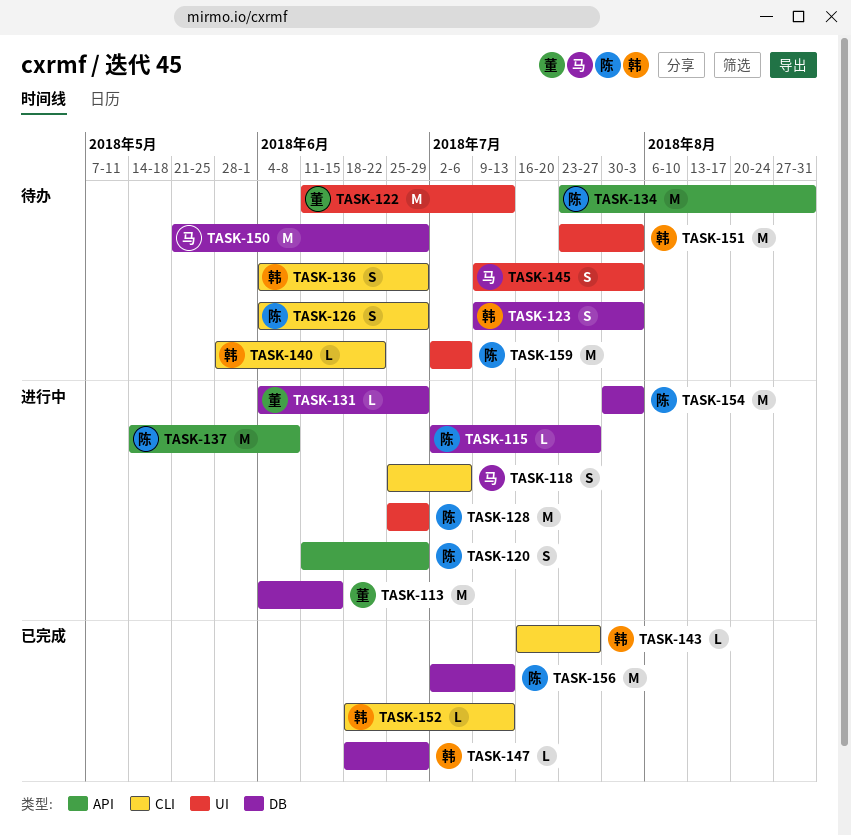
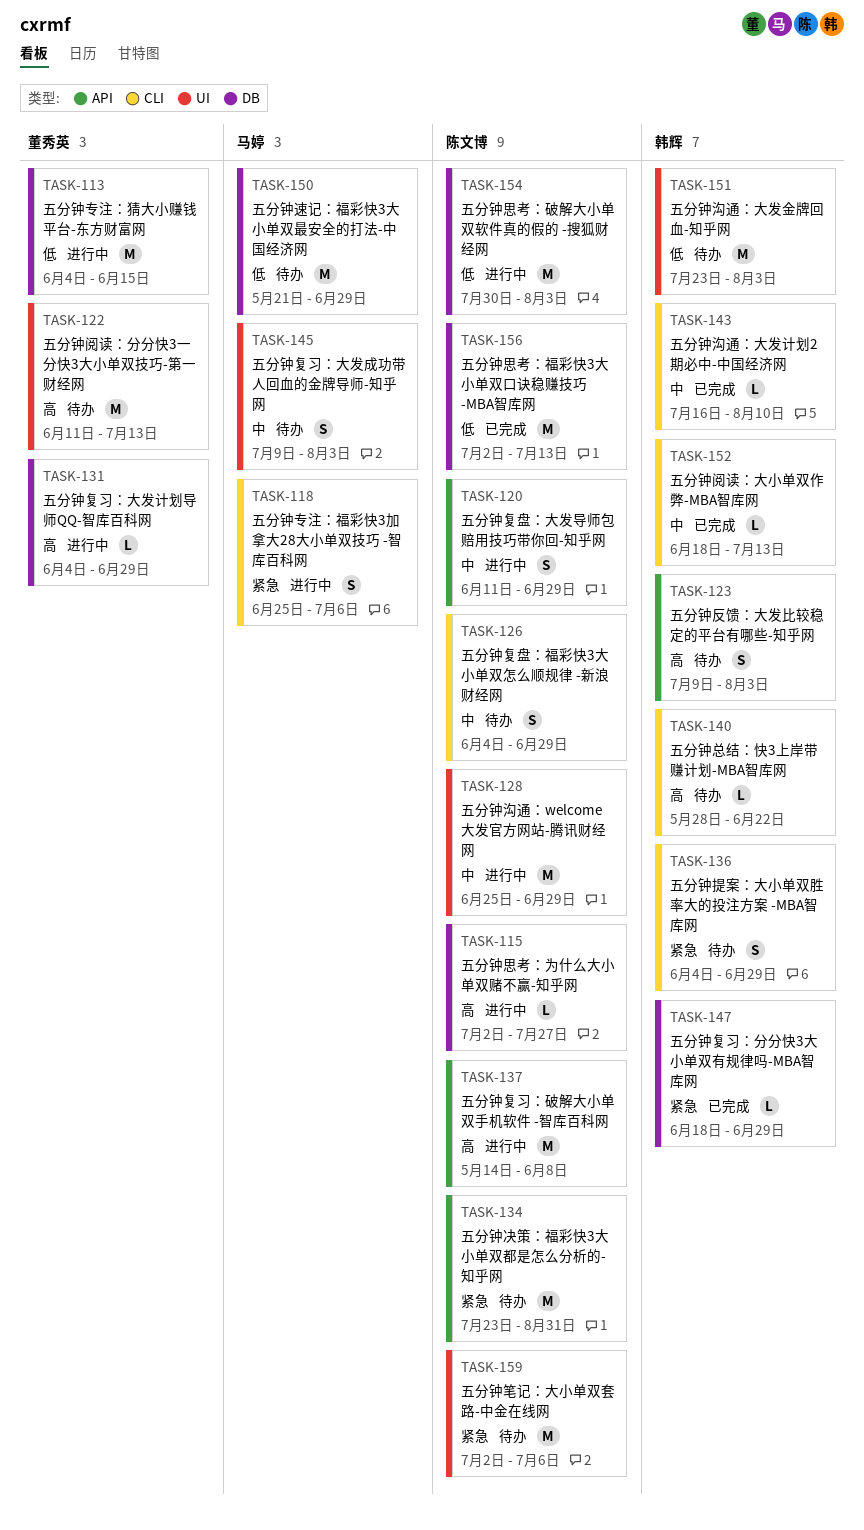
TASK-123, label: DB -> API
TASK-143, due: Jul 27 -> Aug 10

